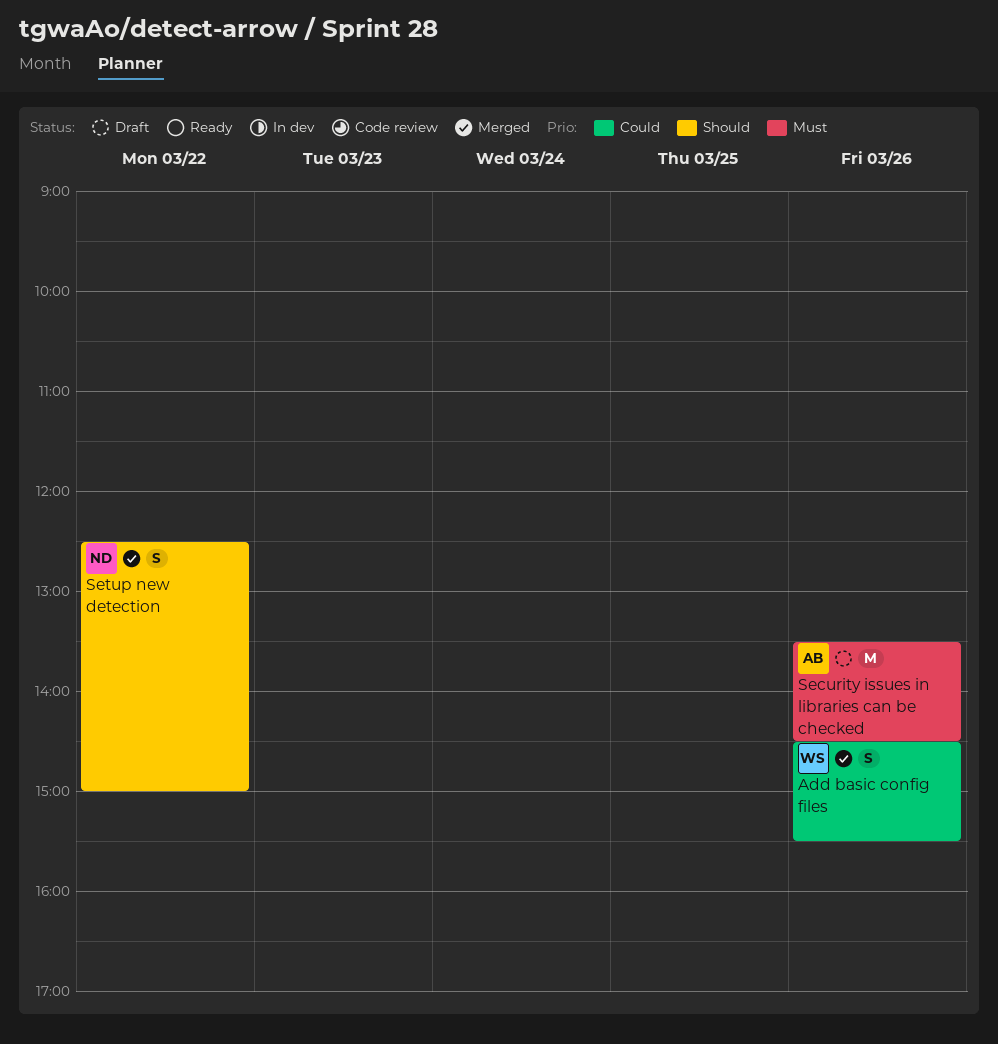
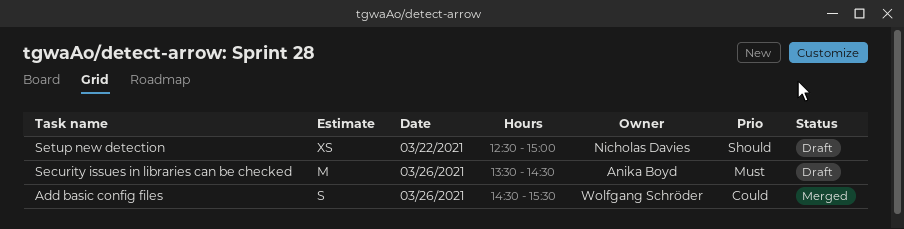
Setup new detection, status: Merged -> Draft
Setup new detection, estimate: S -> XS

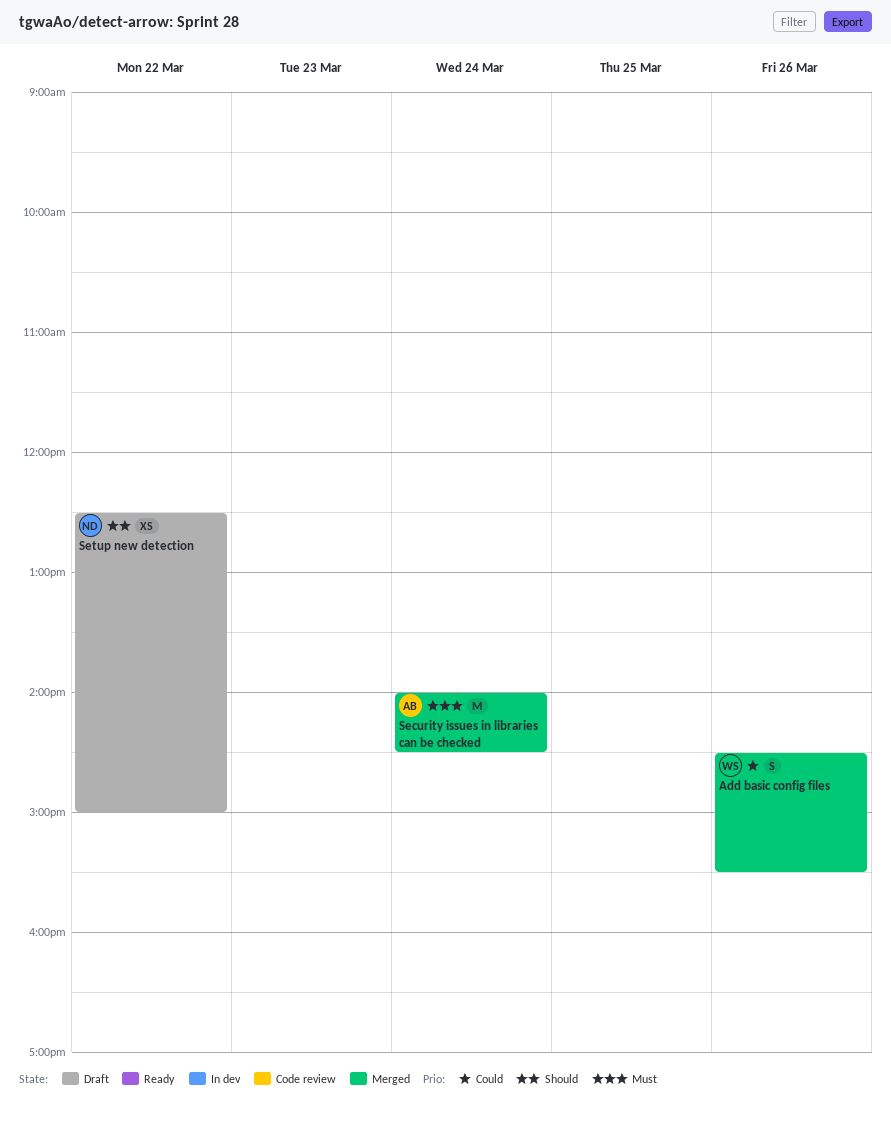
Security issues in libraries can be checked, status: Draft -> Merged
Security issues in libraries can be checked, day: Mar 26 -> Mar 24
Security issues in libraries can be checked, begins: 13:30 -> 14:00

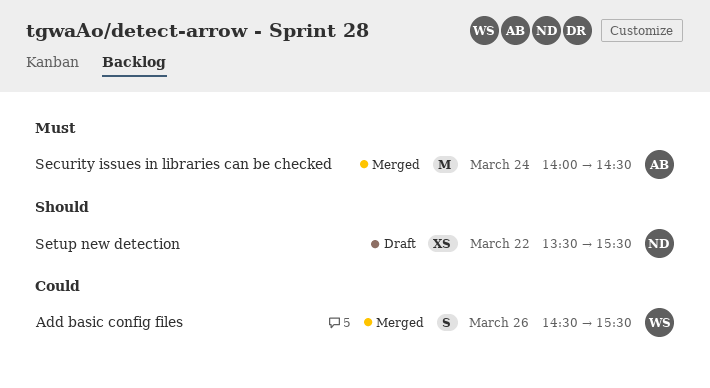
Setup new detection, begins: 12:30 -> 13:30
Setup new detection, ends: 15:00 -> 15:30

